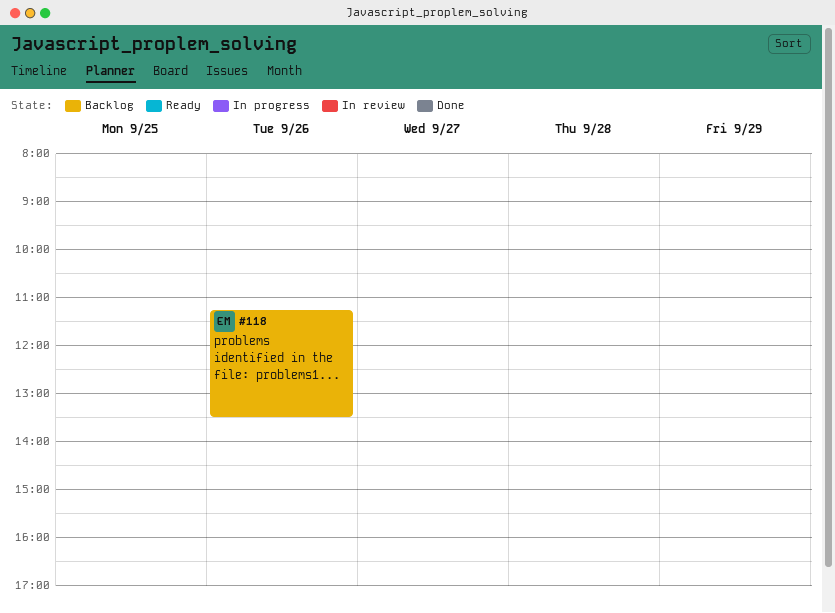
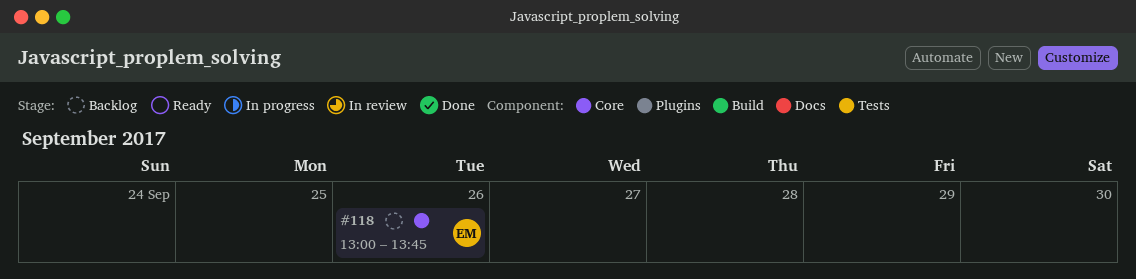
#118, begins: 11:15 -> 13:00
#118, ends: 13:30 -> 13:45

